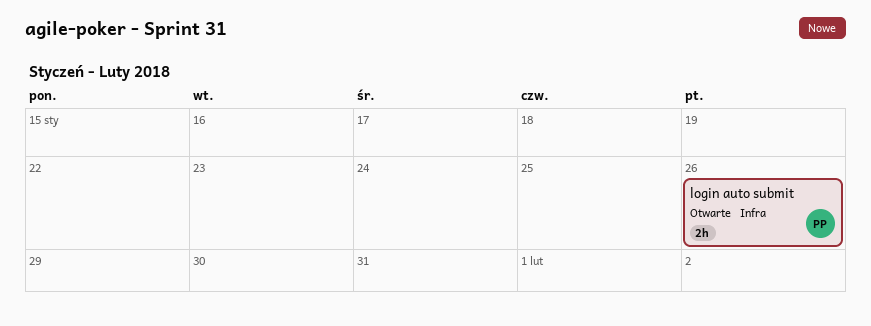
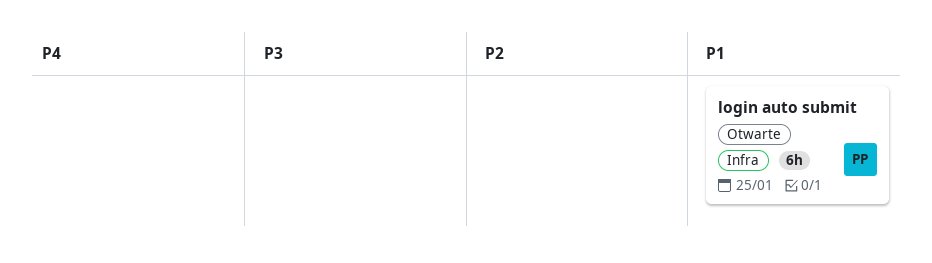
login auto submit, estimate: 2h -> 6h
login auto submit, due: Jan 26 -> Jan 25

